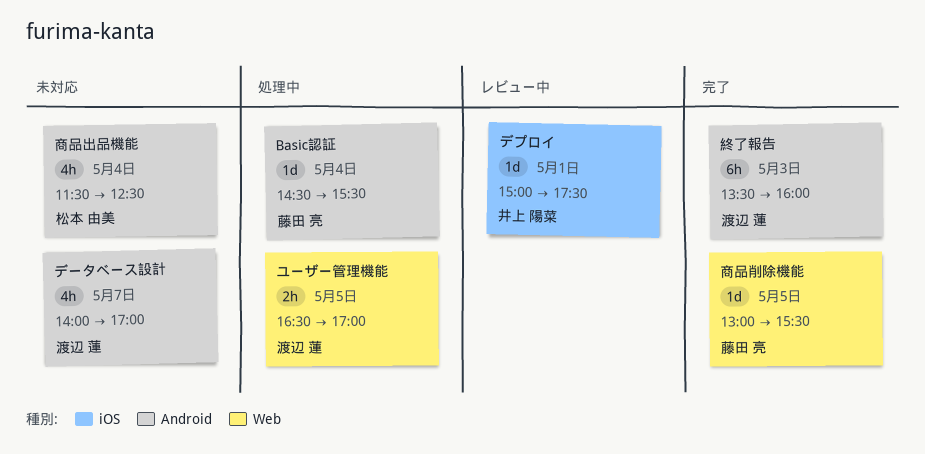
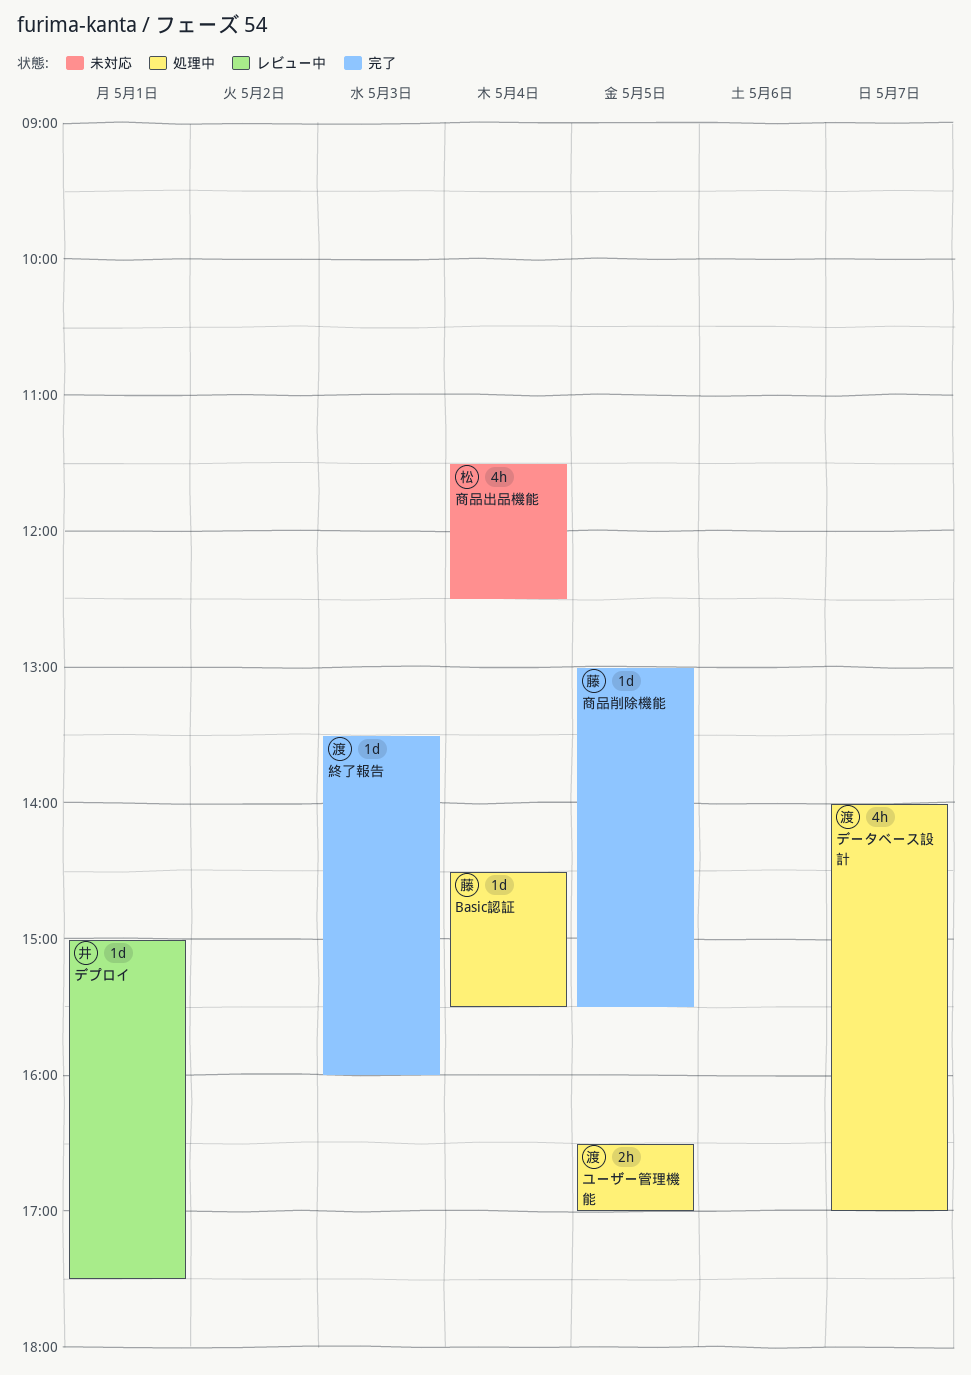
データベース設計, status: 未対応 -> 処理中
終了報告, estimate: 6h -> 1d

